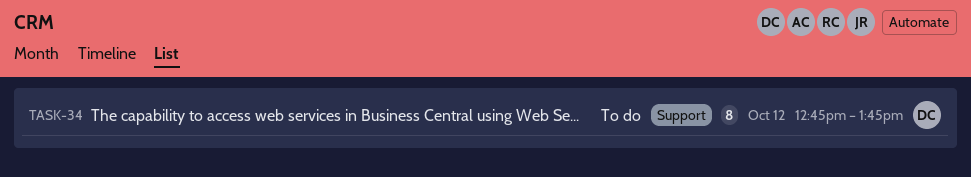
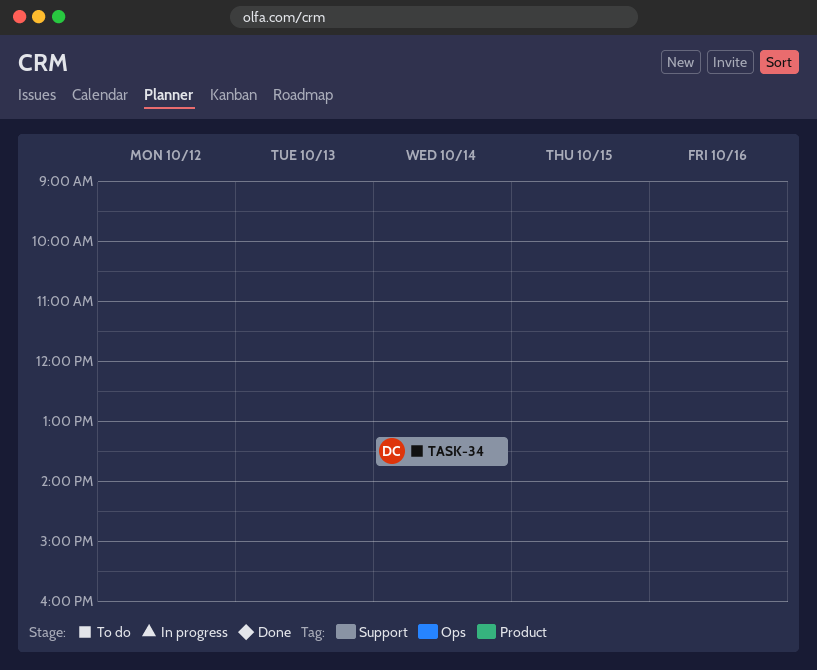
TASK-34, day: Oct 12 -> Oct 14
TASK-34, begins: 12:45 -> 13:15

